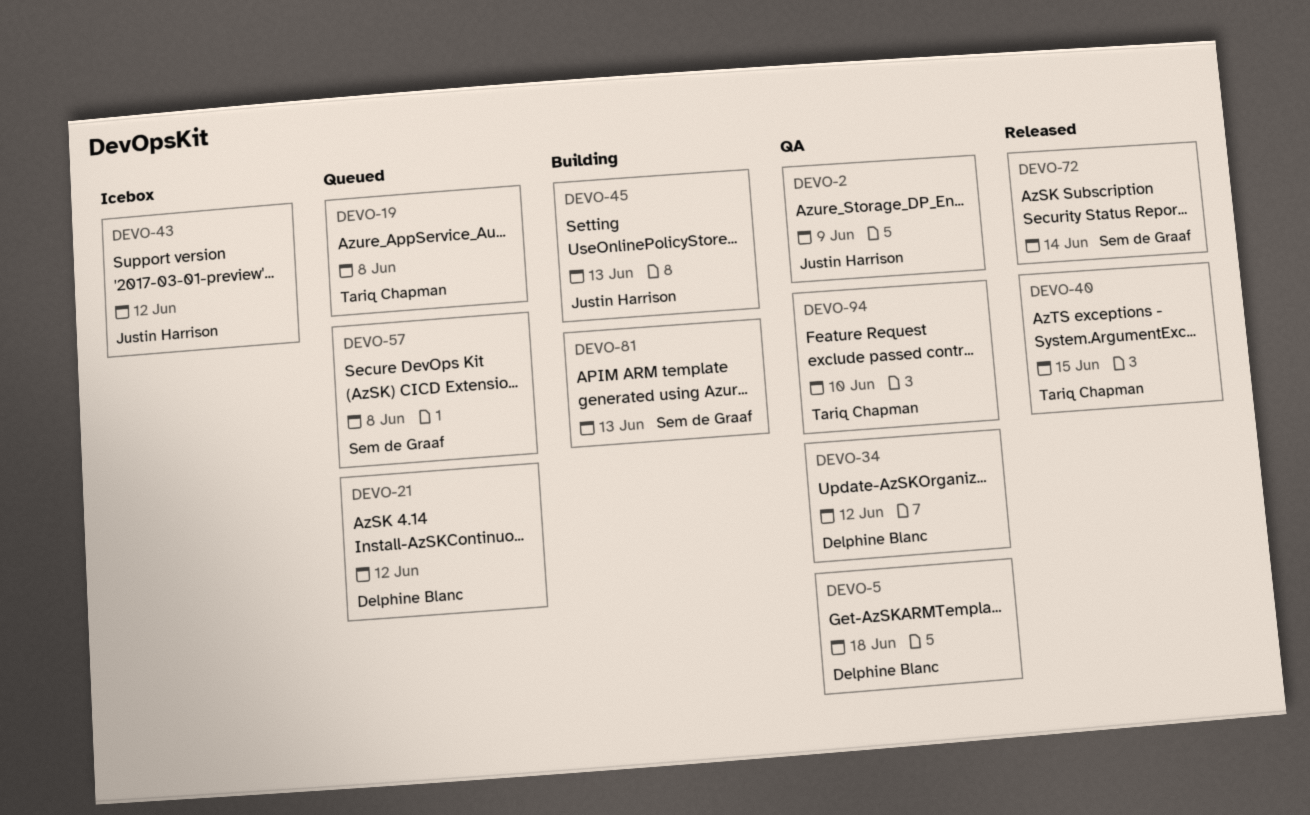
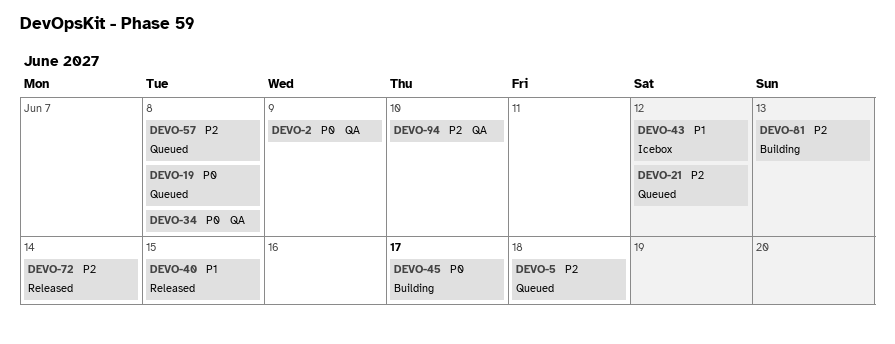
DEVO-5, status: QA -> Queued
DEVO-34, due: Jun 12 -> Jun 8
DEVO-45, due: Jun 13 -> Jun 17

